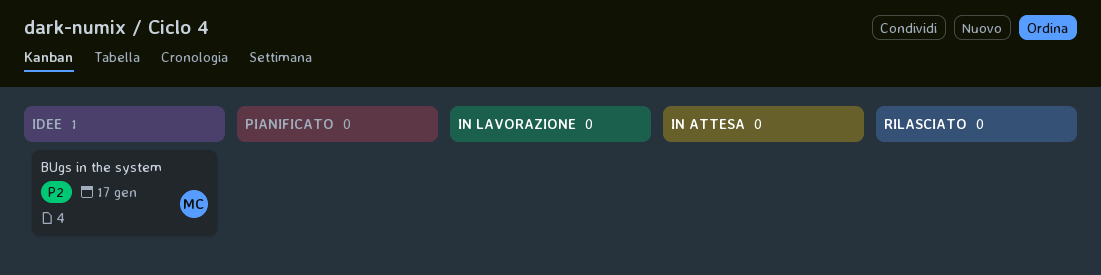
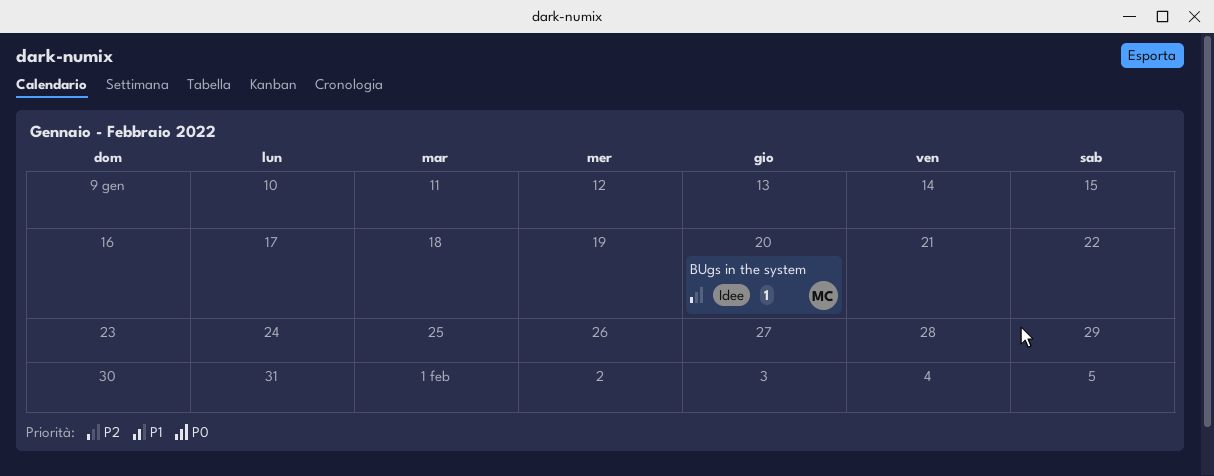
BUgs in the system, due: Jan 17 -> Jan 20

